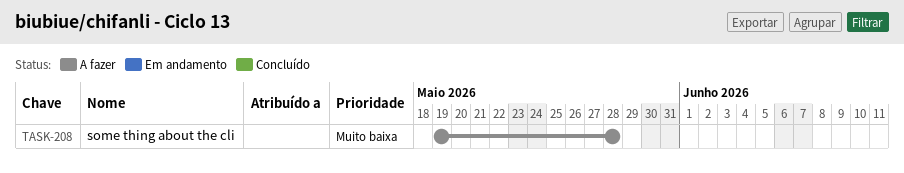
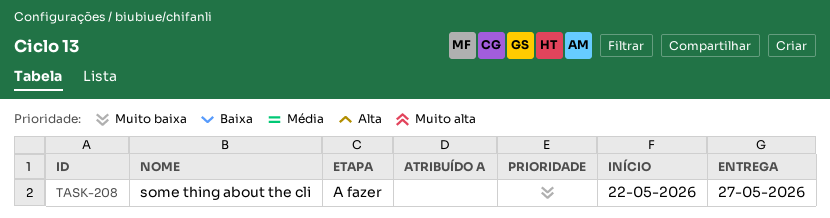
TASK-208, start: May 19 -> May 22
TASK-208, due: May 28 -> May 27

